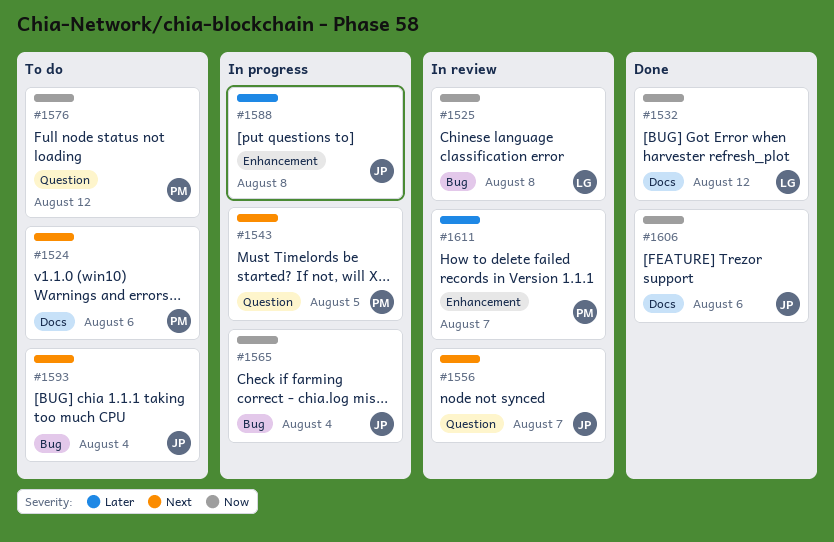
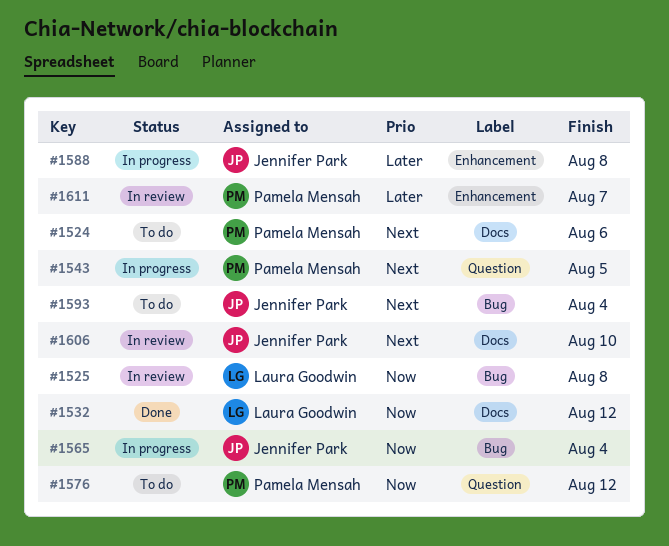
#1556: present -> none
#1606, status: Done -> In review
#1606, priority: Now -> Next
#1606, due: Aug 6 -> Aug 10

